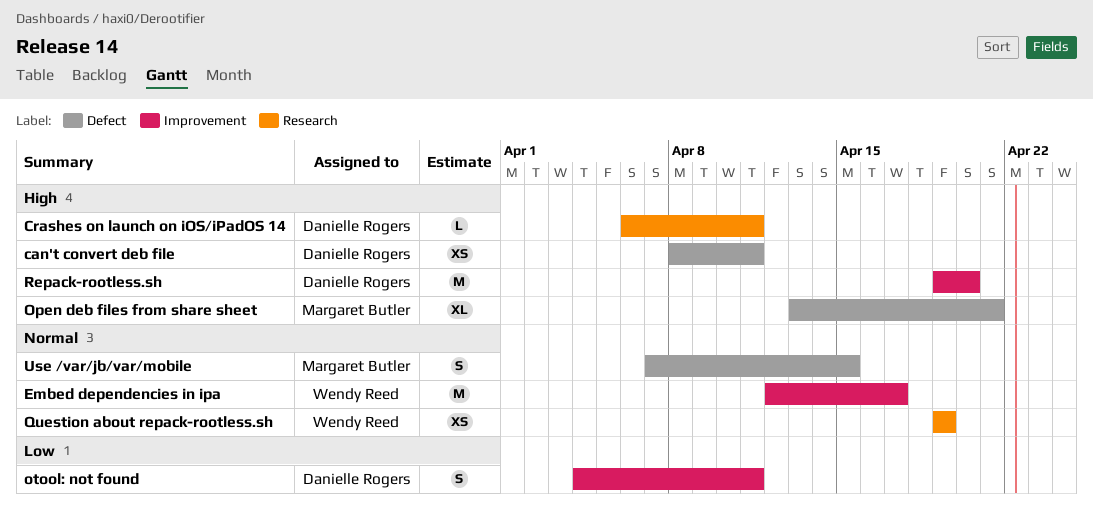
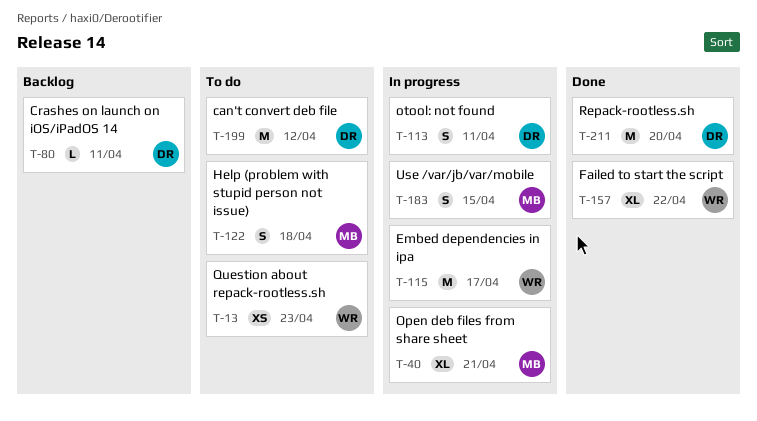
can't convert deb file, estimate: XS -> M
can't convert deb file, due: Apr 11 -> Apr 12
Failed to start the script: none -> present
Help (problem with stupid person not issue): none -> present
Question about repack-rootless.sh, due: Apr 19 -> Apr 23

